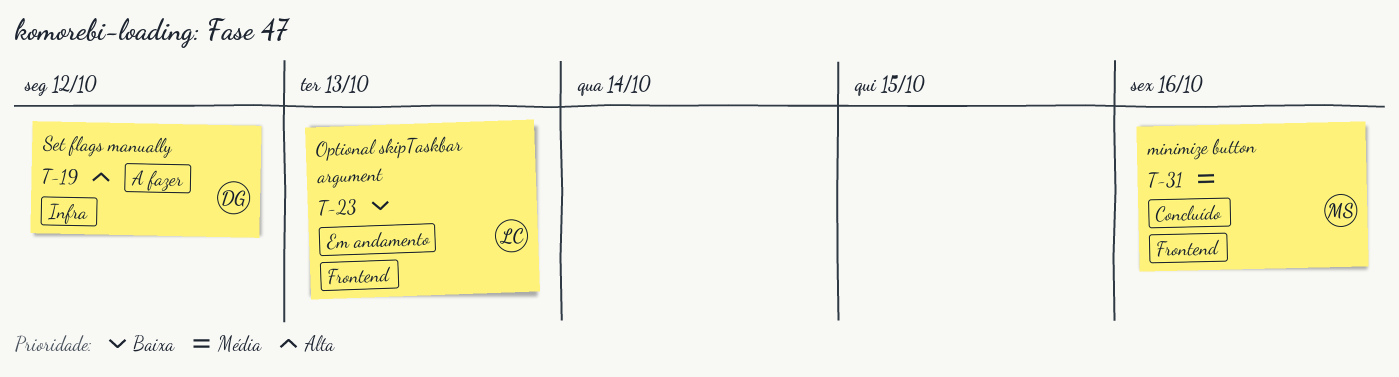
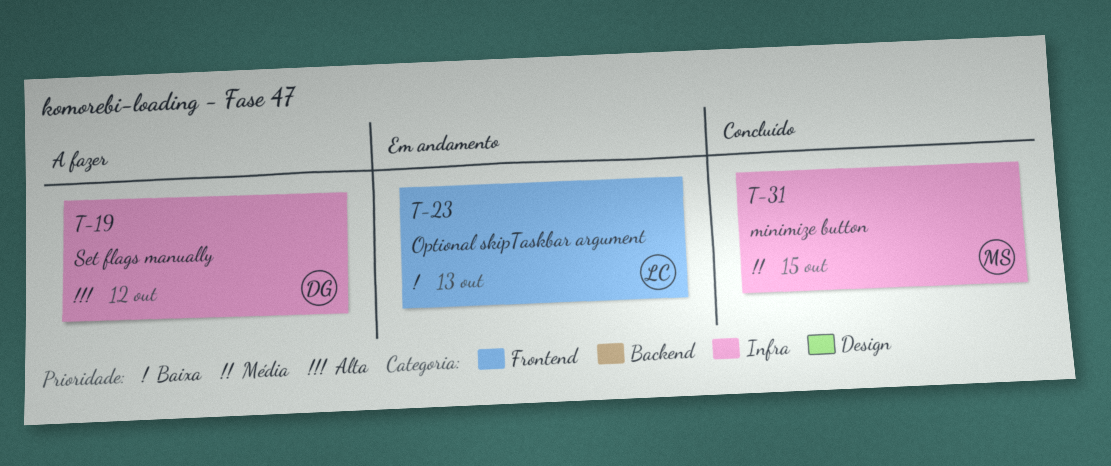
T-31, label: Frontend -> Infra
T-31, due: Oct 16 -> Oct 15

